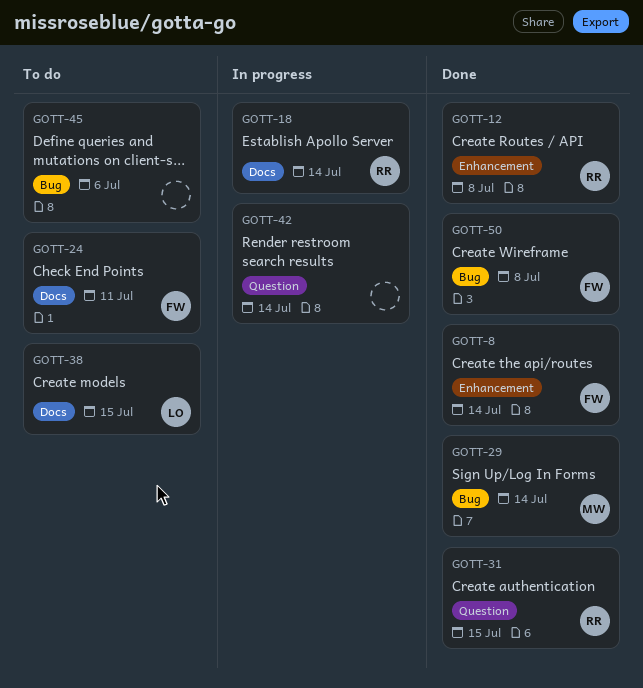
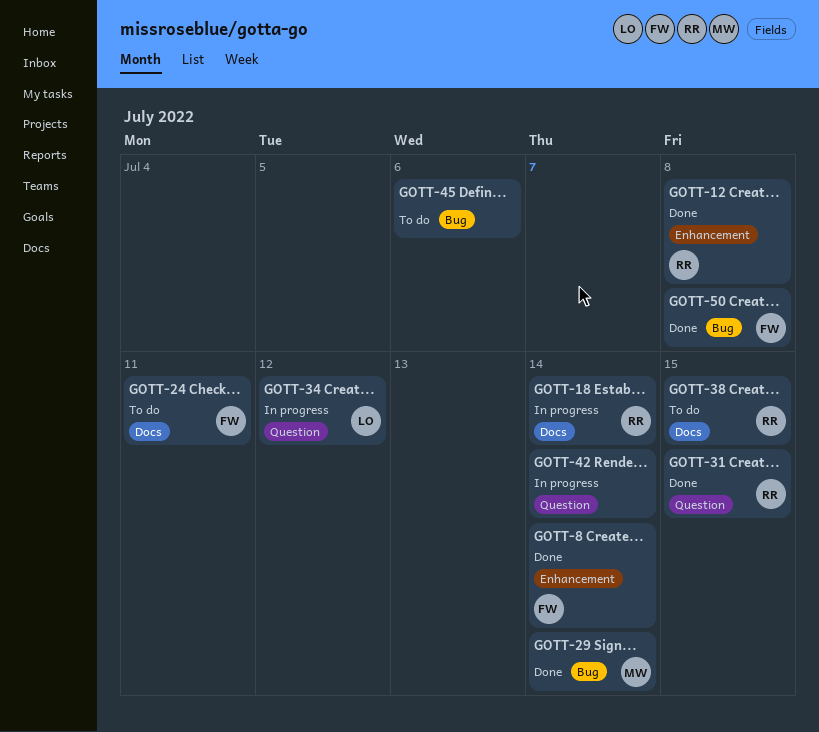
GOTT-34: none -> present
GOTT-38, owner: LO -> RR

